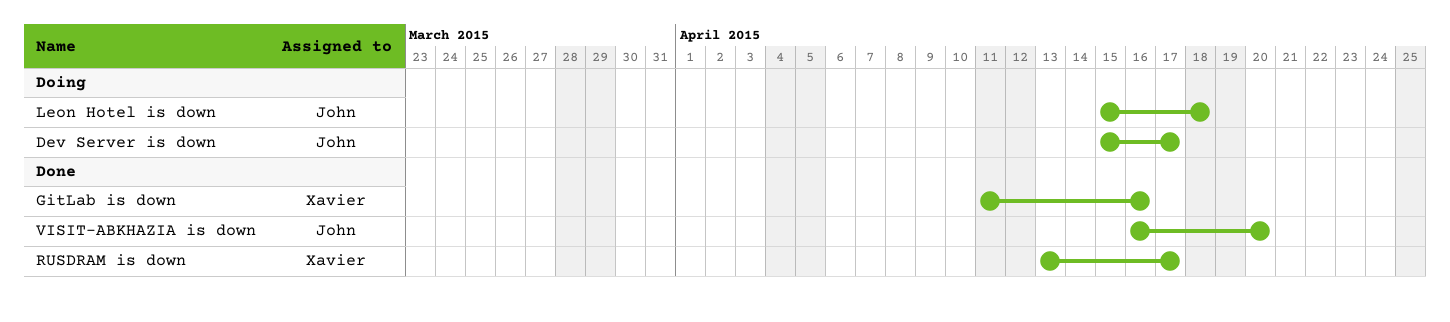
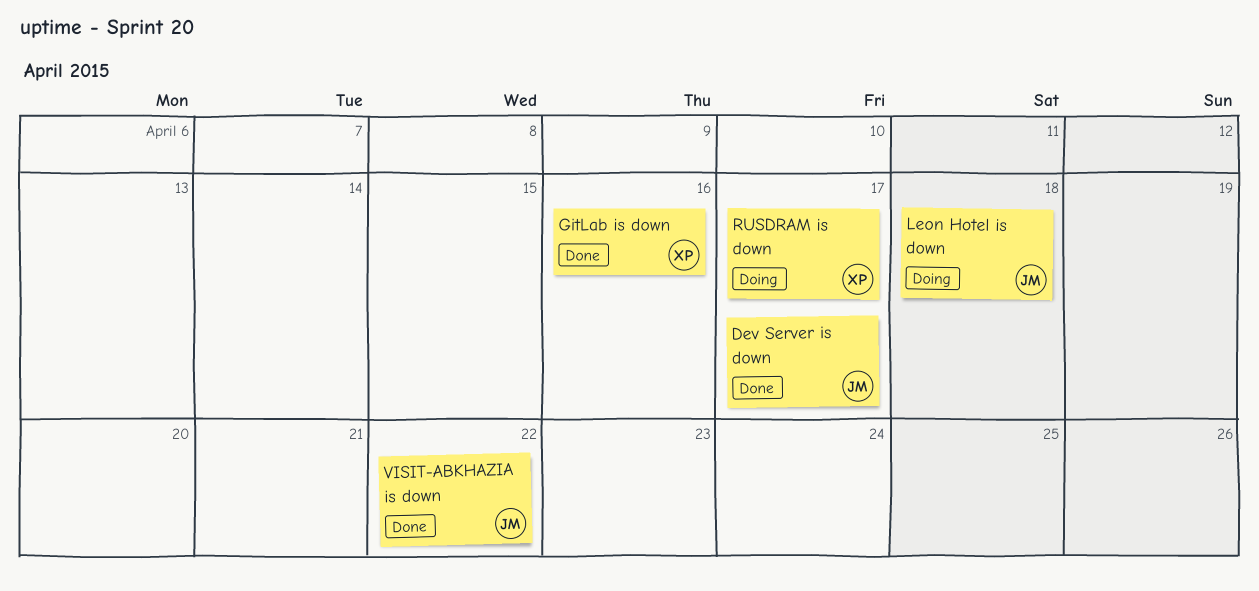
Dev Server is down, status: Doing -> Done
RUSDRAM is down, status: Done -> Doing
VISIT-ABKHAZIA is down, due: Apr 20 -> Apr 22

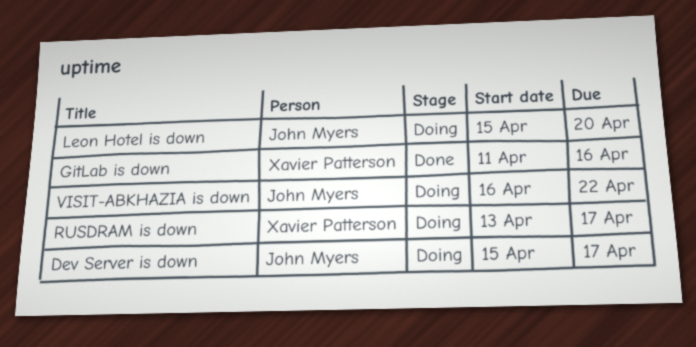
Dev Server is down, status: Done -> Doing
Leon Hotel is down, due: Apr 18 -> Apr 20
VISIT-ABKHAZIA is down, status: Done -> Doing

